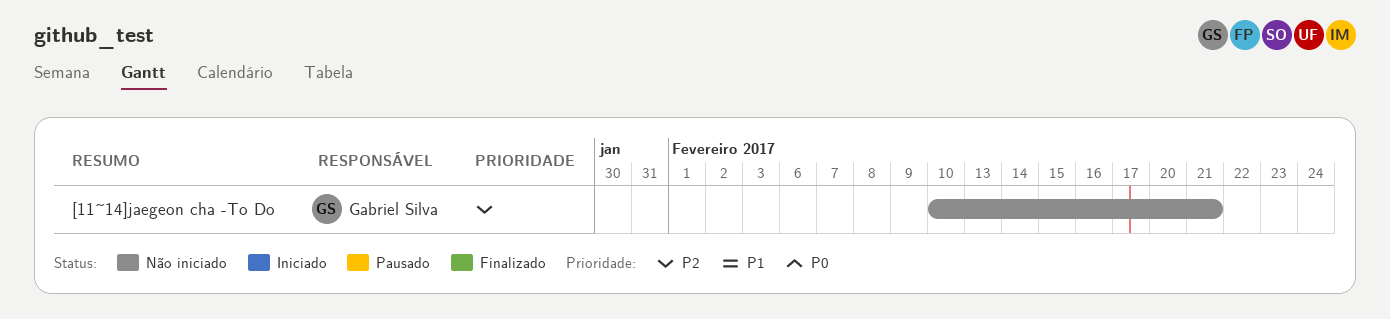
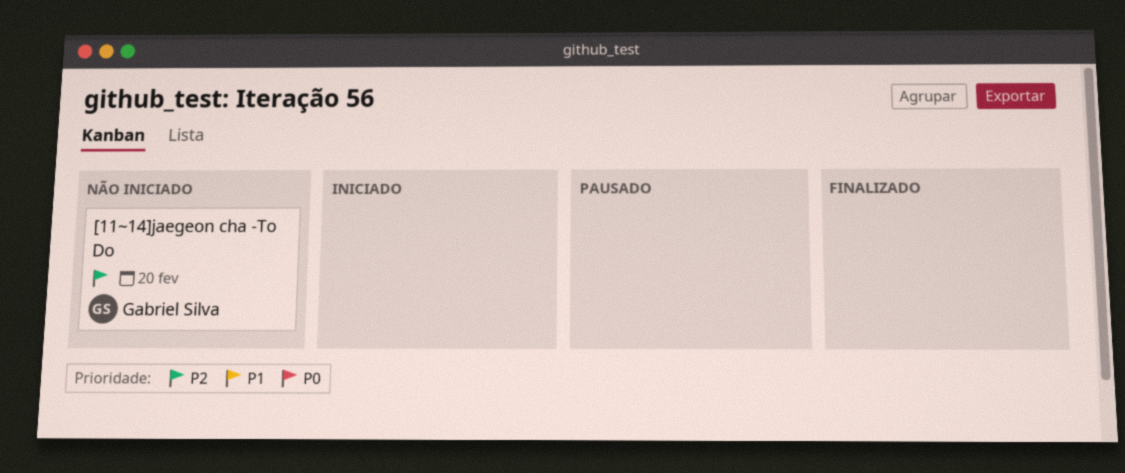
[11~14]jaegeon cha -To Do, due: Feb 21 -> Feb 20

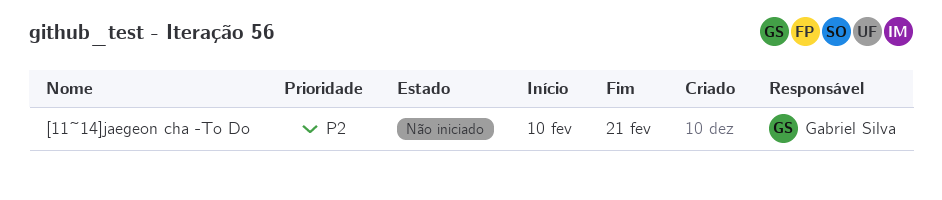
[11~14]jaegeon cha -To Do, due: Feb 20 -> Feb 21

